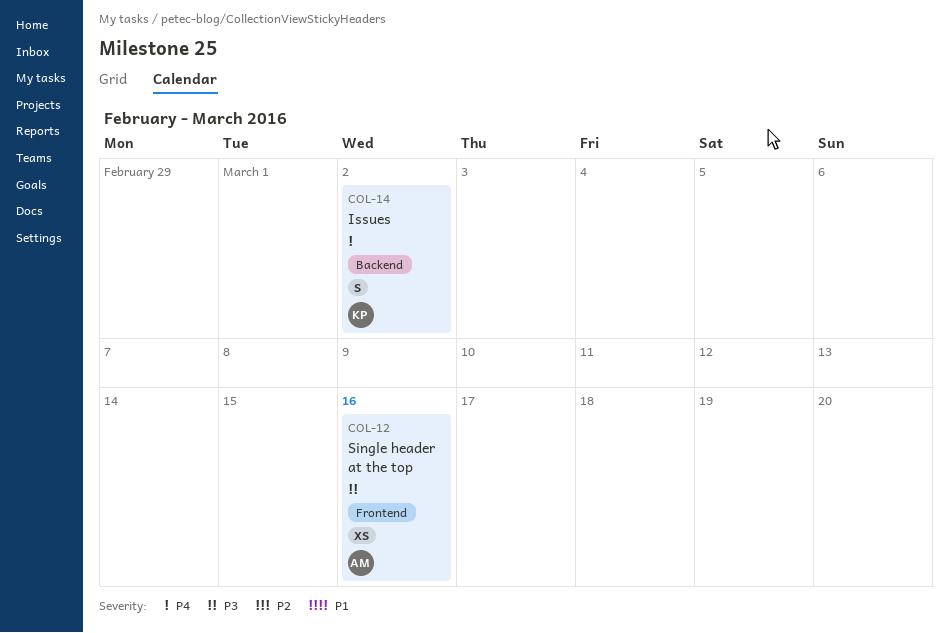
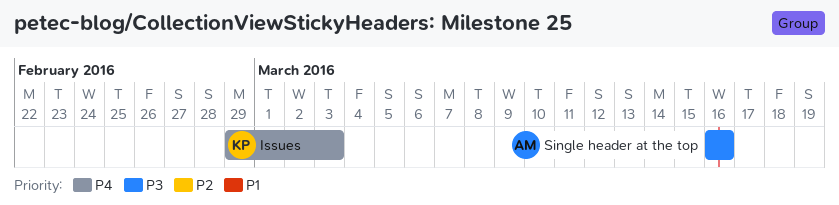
Issues, due: Mar 2 -> Mar 3

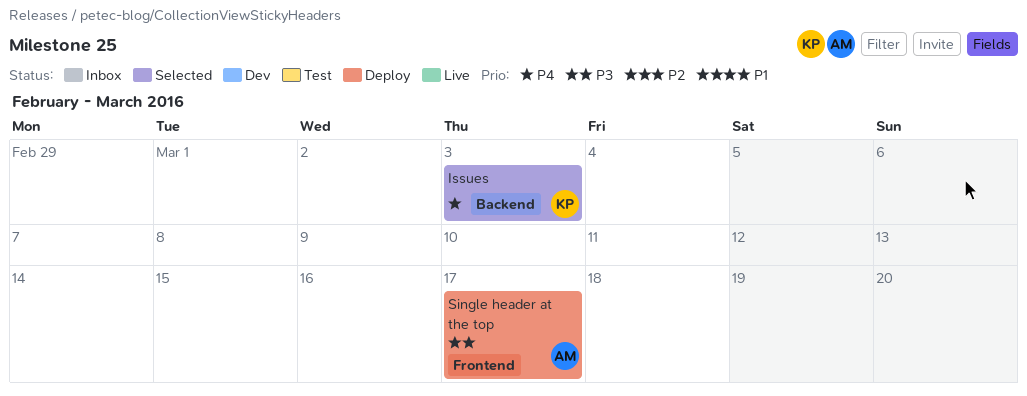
Single header at the top, due: Mar 16 -> Mar 17

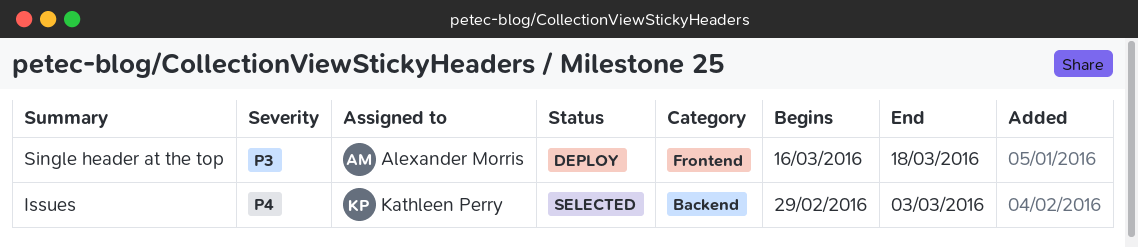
Single header at the top, due: Mar 17 -> Mar 18

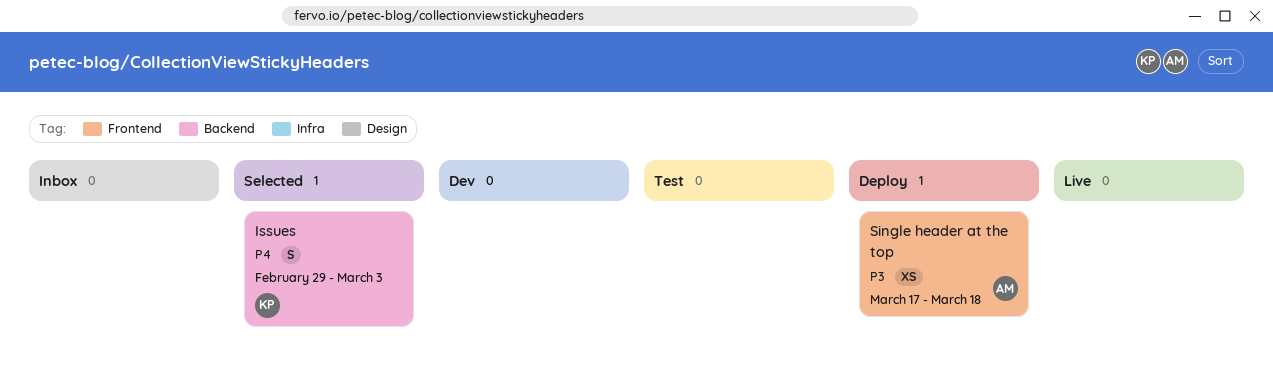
Single header at the top, start: Mar 16 -> Mar 17

